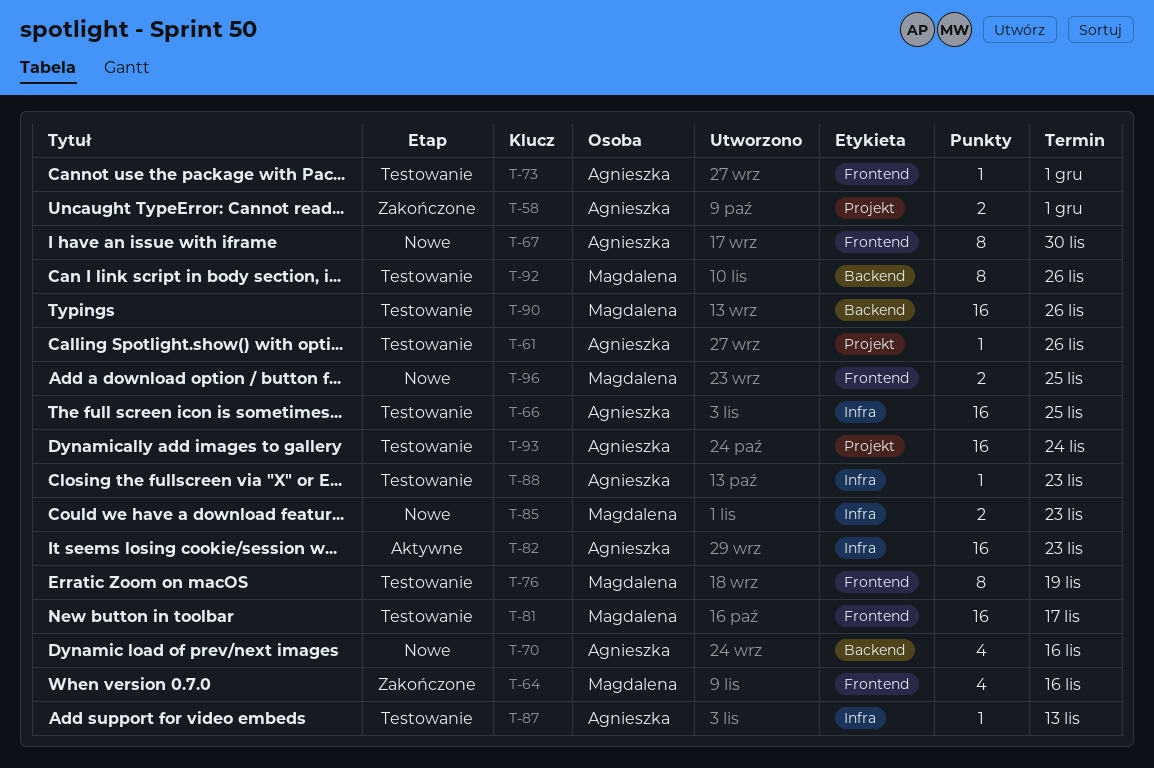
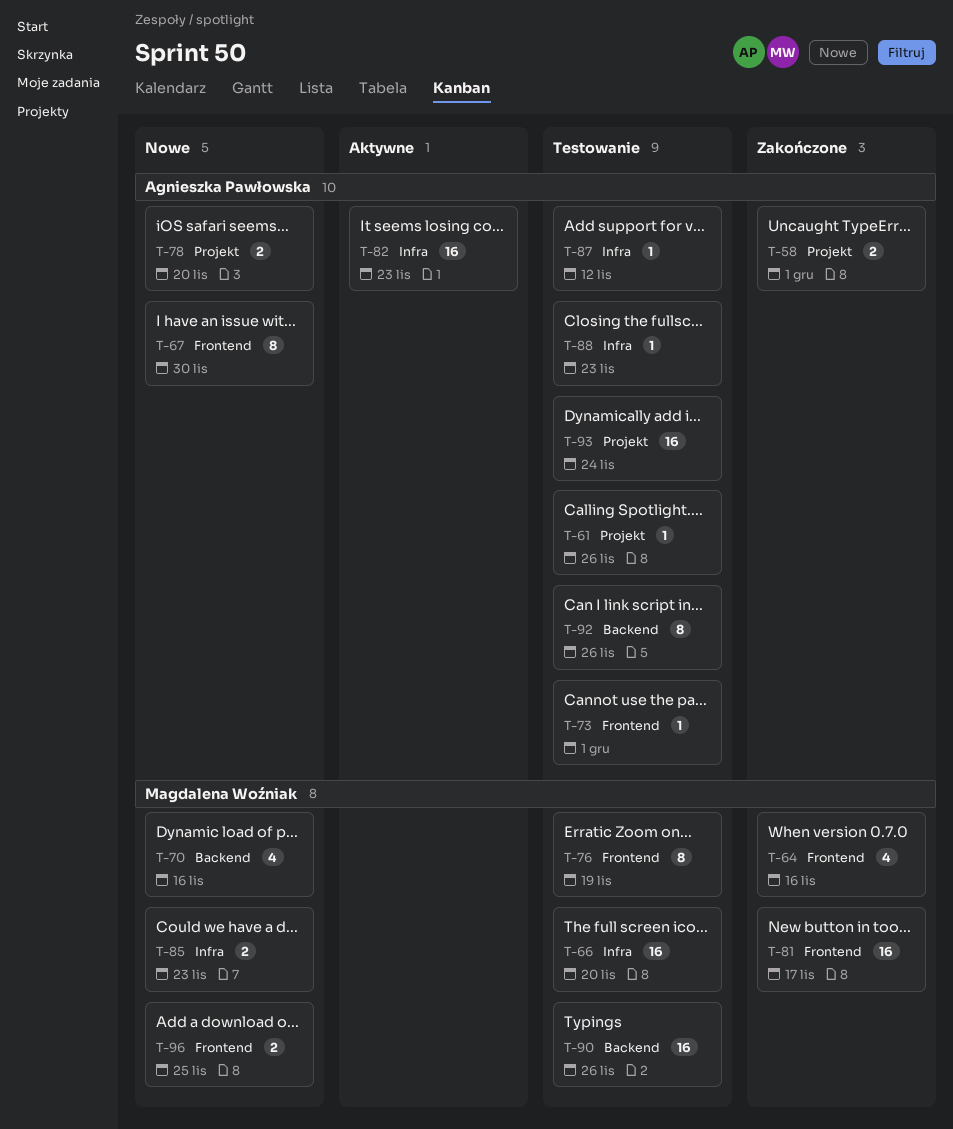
T-66, owner: Agnieszka Pawłowska -> Magdalena Woźniak
T-66, due: Nov 25 -> Nov 20
T-70, owner: Agnieszka Pawłowska -> Magdalena Woźniak
T-78: none -> present
T-81, status: Testowanie -> Zakończone
T-87, due: Nov 13 -> Nov 12
T-92, owner: Magdalena Woźniak -> Agnieszka Pawłowska

